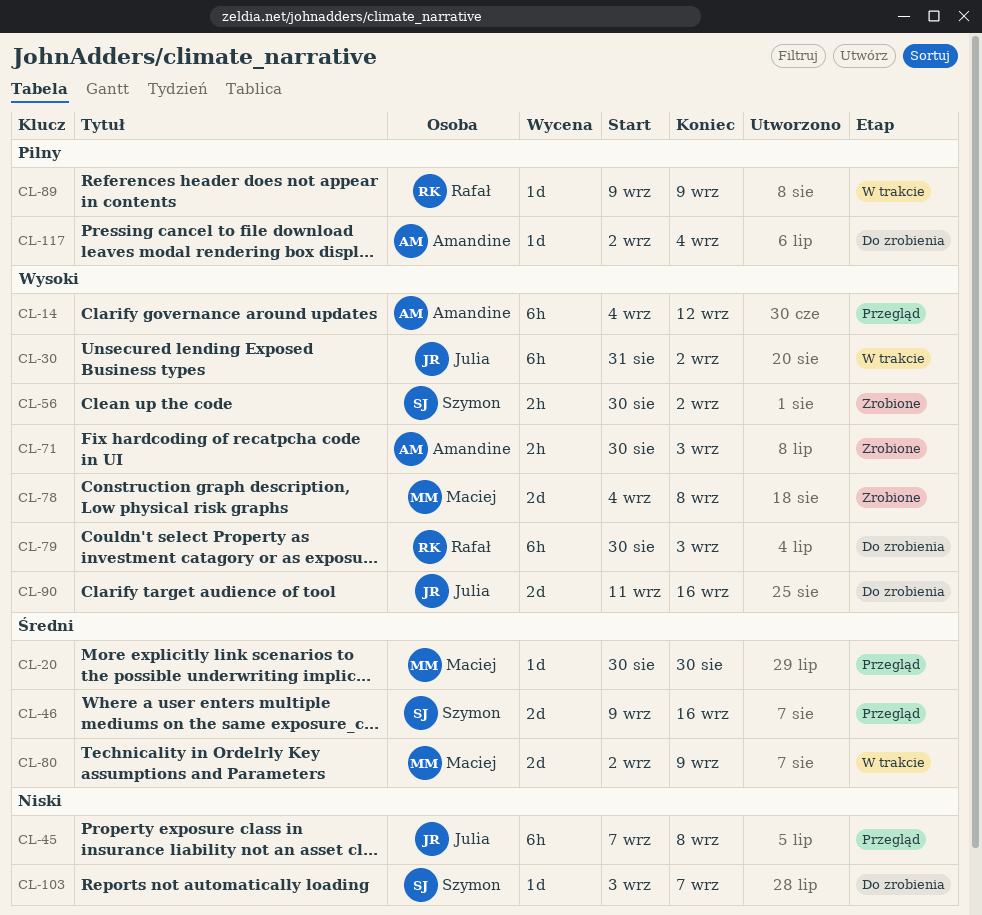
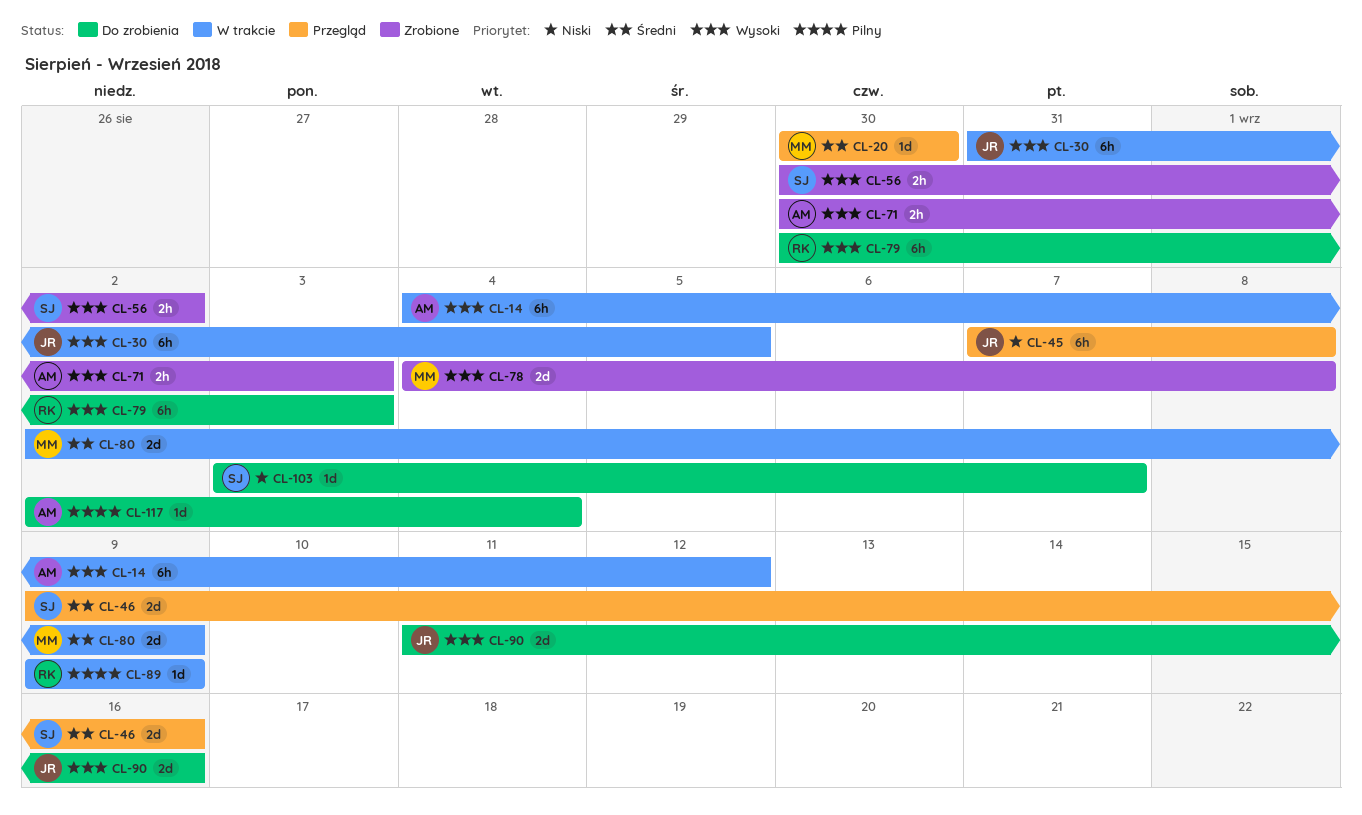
CL-14, status: Przegląd -> W trakcie
CL-30, due: Sep 2 -> Sep 5

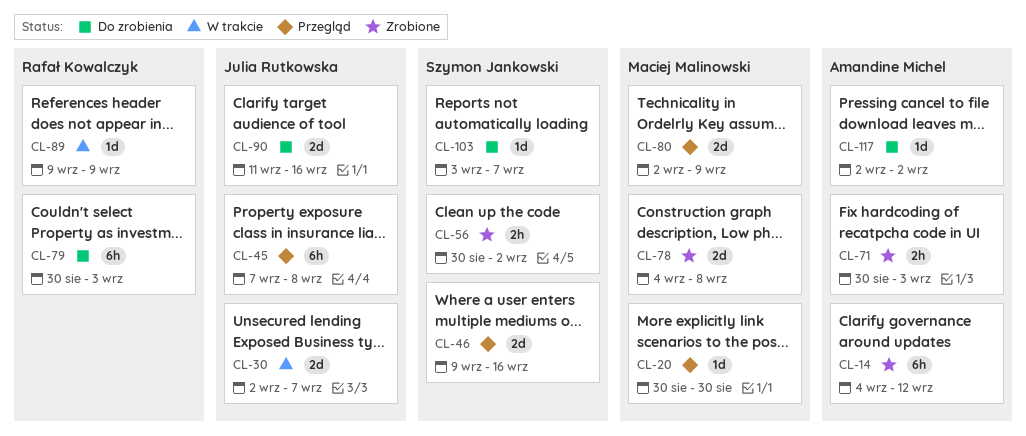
CL-14, status: W trakcie -> Zrobione
CL-30, estimate: 6h -> 2d
CL-30, start: Aug 31 -> Sep 2
CL-30, due: Sep 5 -> Sep 7
CL-80, status: W trakcie -> Przegląd
CL-117, due: Sep 4 -> Sep 2

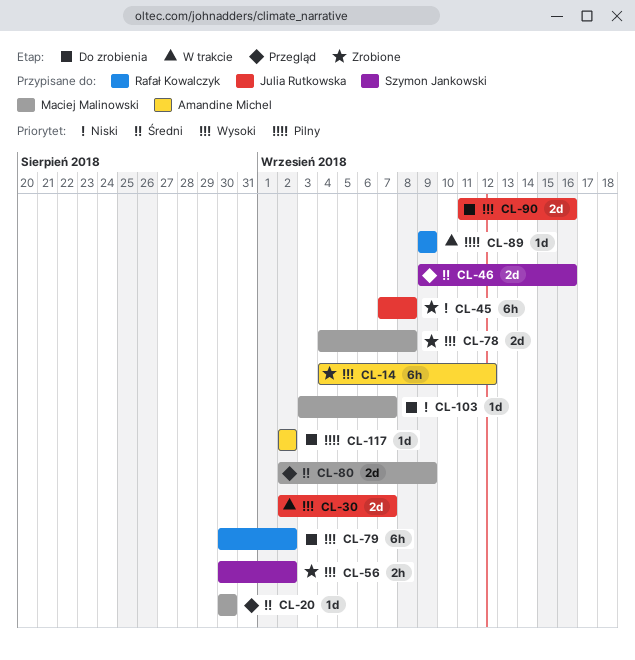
CL-45, status: Przegląd -> Zrobione
CL-71: present -> none
CL-79, due: Sep 3 -> Sep 2
CL-103, owner: Szymon Jankowski -> Maciej Malinowski

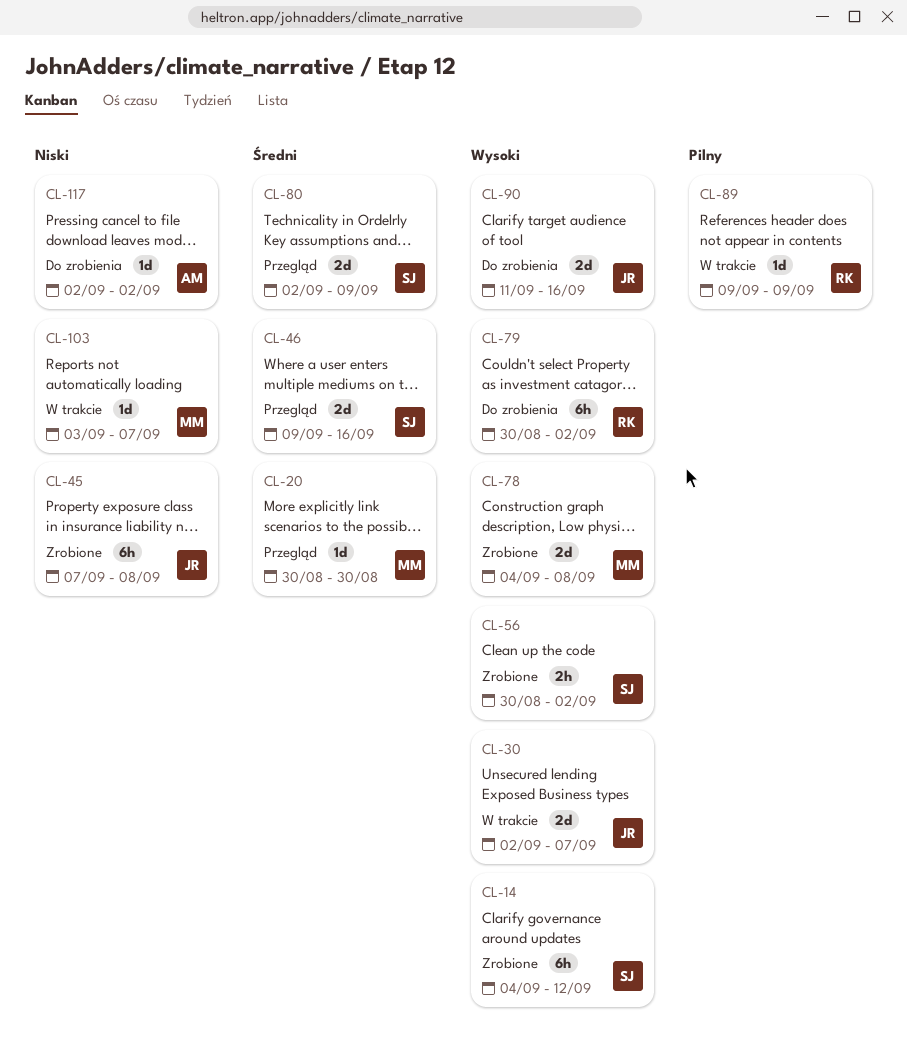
CL-14, owner: Amandine Michel -> Szymon Jankowski
CL-80, owner: Maciej Malinowski -> Szymon Jankowski
CL-103, status: Do zrobienia -> W trakcie
CL-117, priority: Pilny -> Niski

